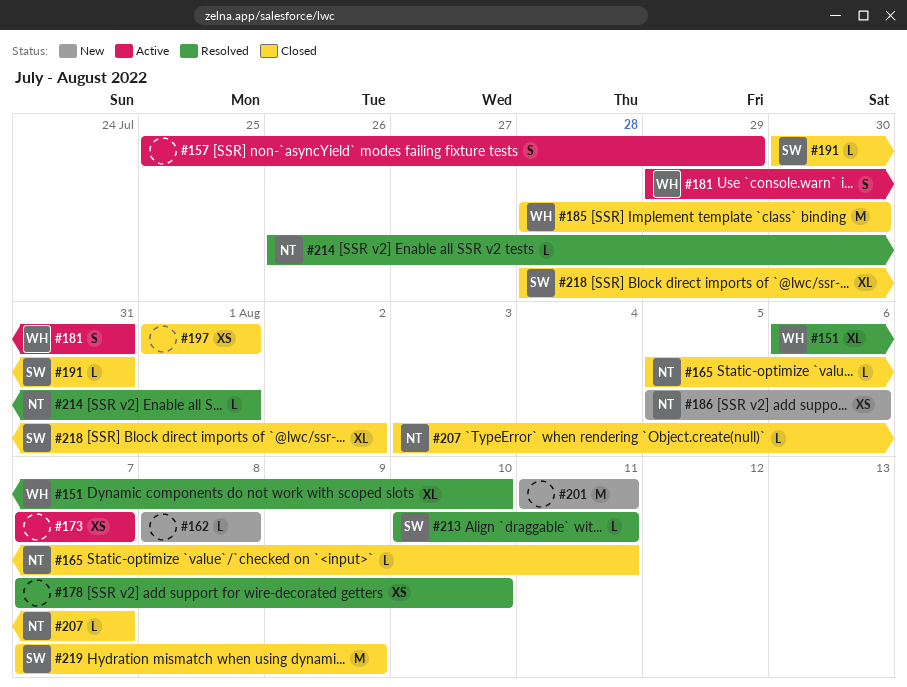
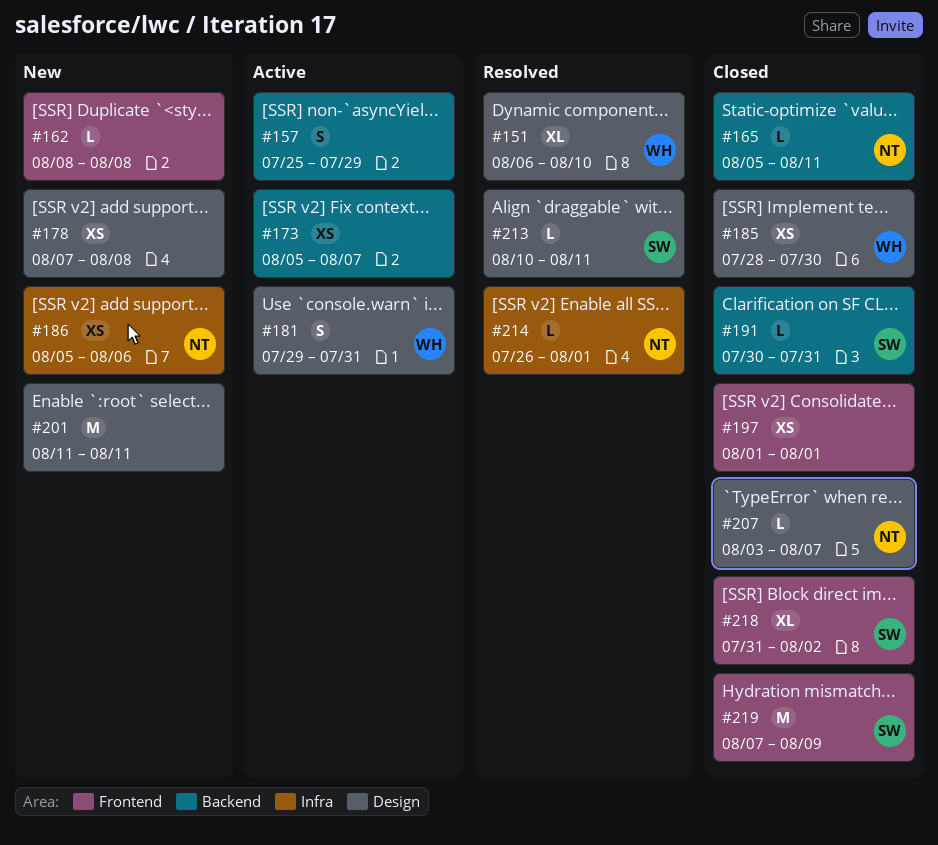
#173, start: Aug 7 -> Aug 5
#178, status: Resolved -> New
#178, due: Aug 10 -> Aug 8
#185, estimate: M -> XS
#218, start: Jul 28 -> Jul 31

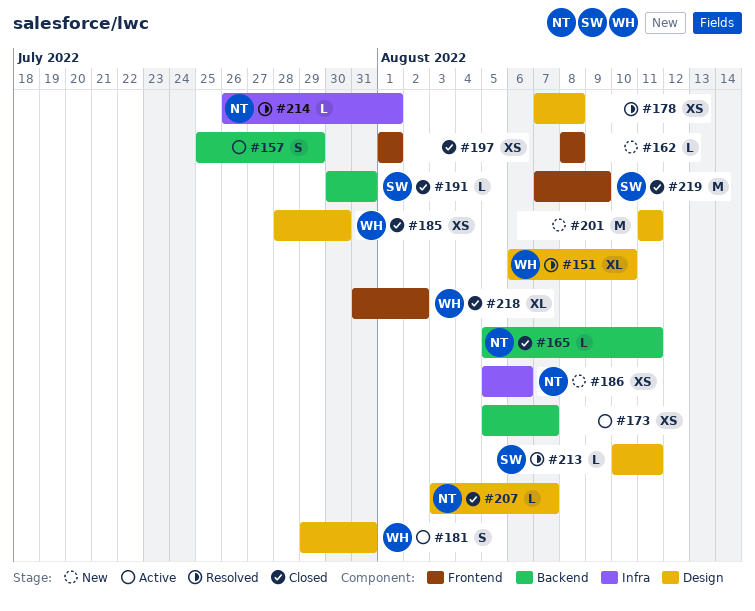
#178, status: New -> Resolved
#218, owner: SW -> WH

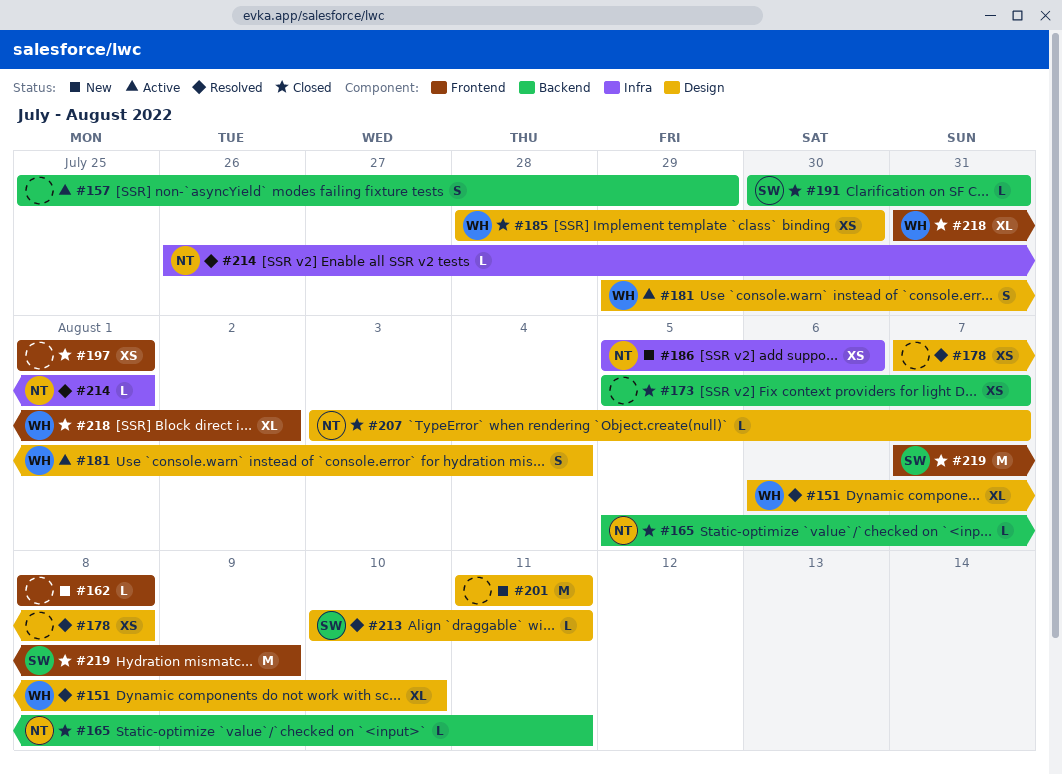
#173, status: Active -> Closed
#181, due: Jul 31 -> Aug 4

